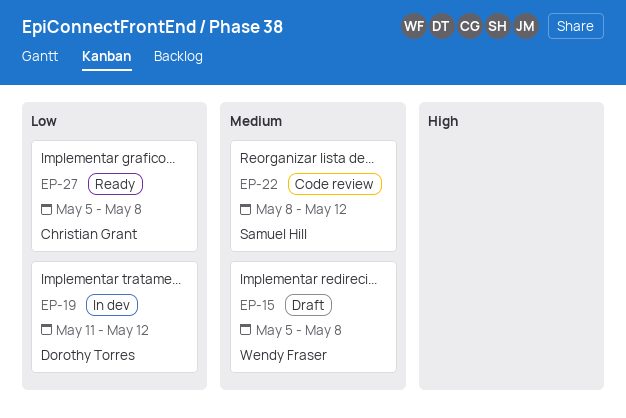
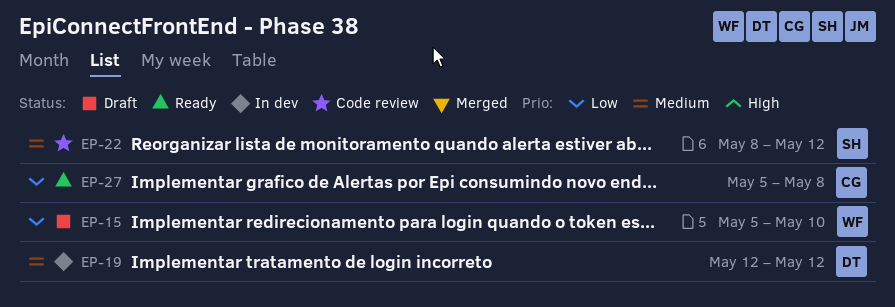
EP-15, priority: Medium -> Low
EP-15, due: May 8 -> May 10
EP-19, priority: Low -> Medium
EP-19, start: May 11 -> May 12

